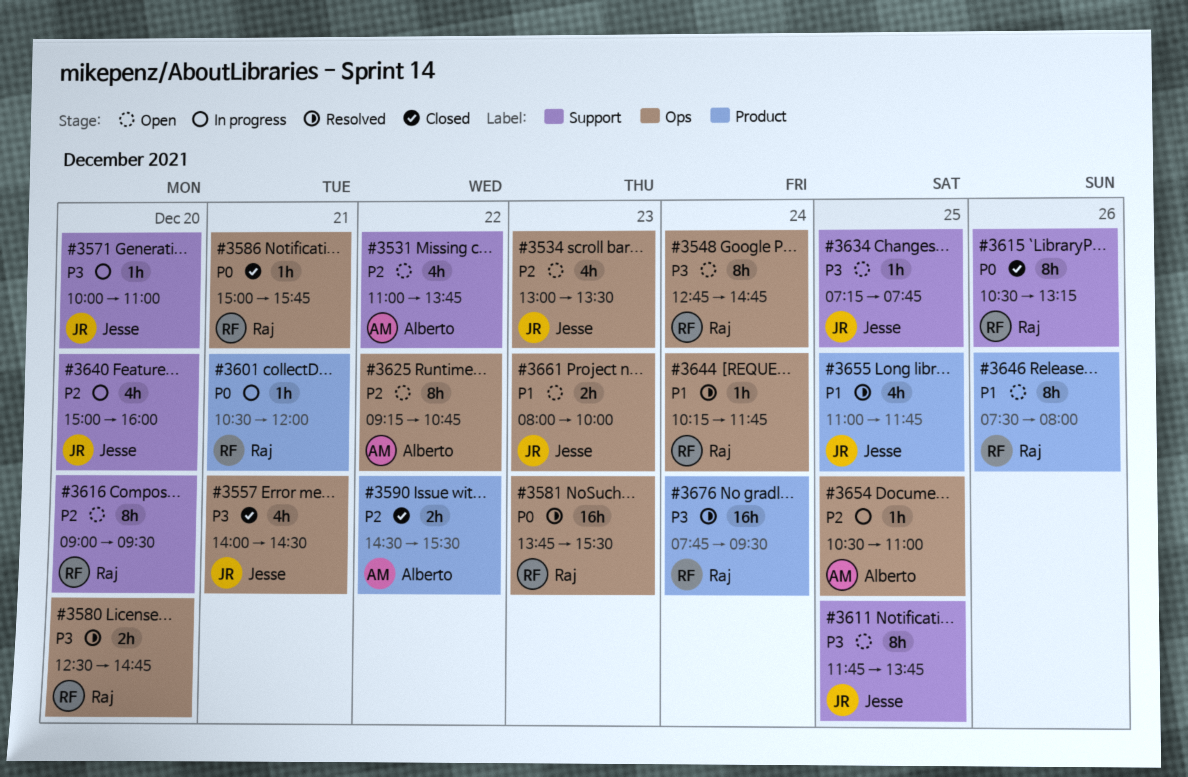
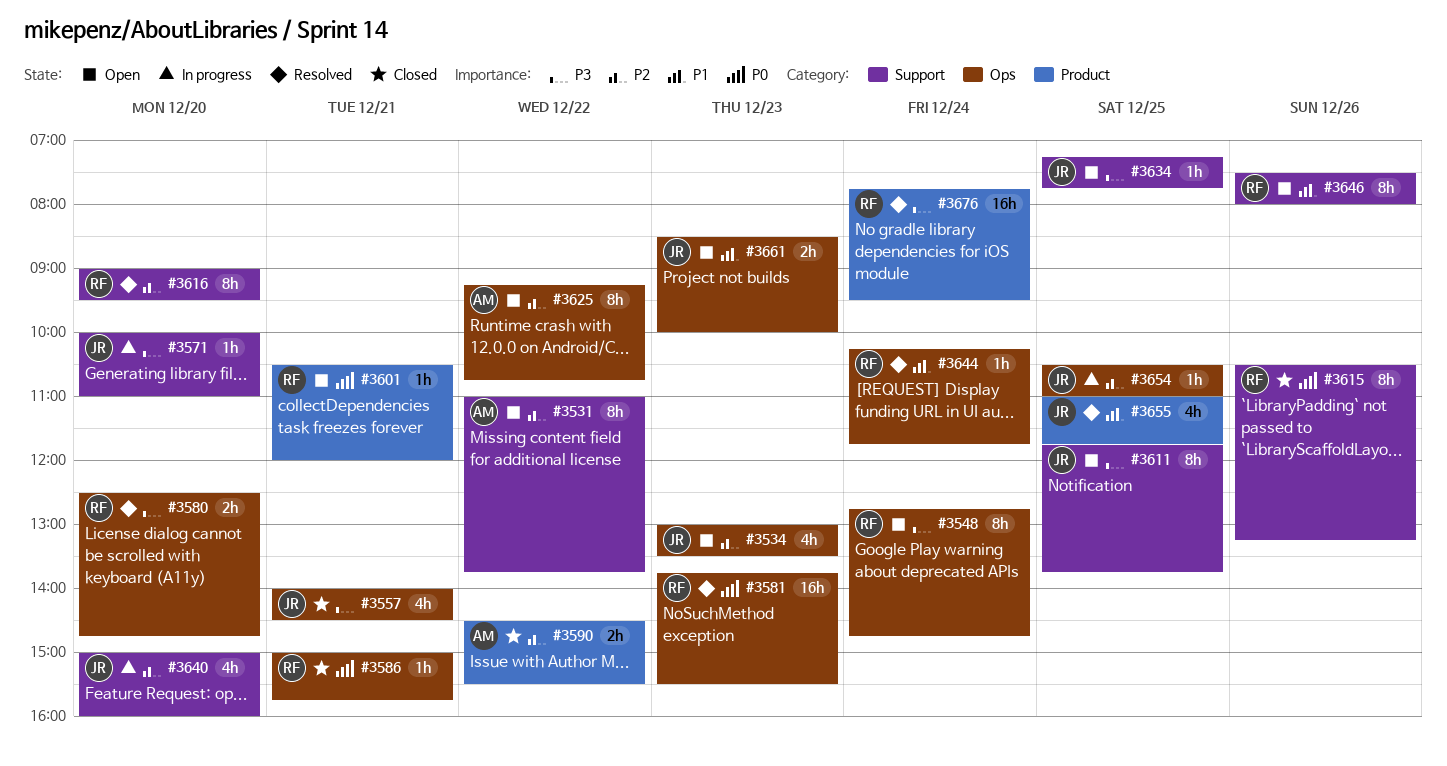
#3531, estimate: 4h -> 8h
#3601, status: In progress -> Open
#3616, status: Open -> Resolved
#3646, label: Product -> Support
#3654, owner: Alberto -> Jesse
#3661, begins: 08:00 -> 08:30

